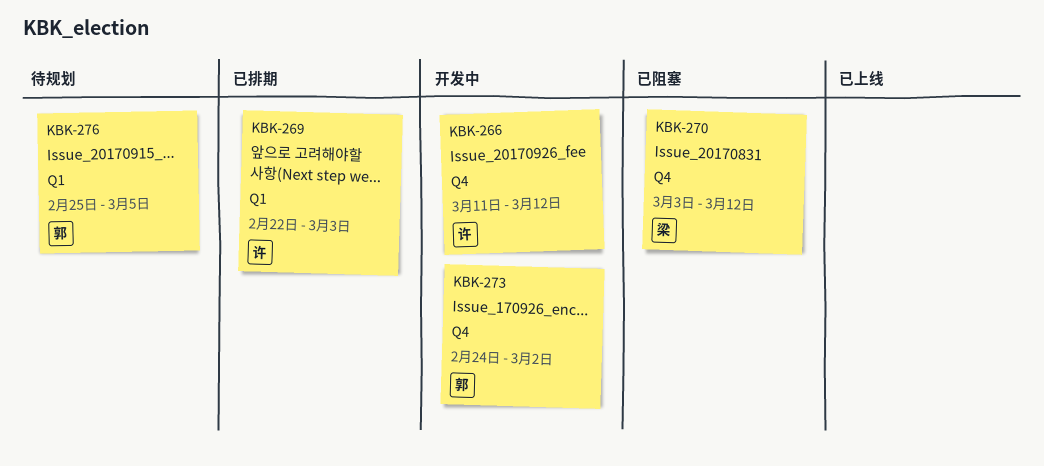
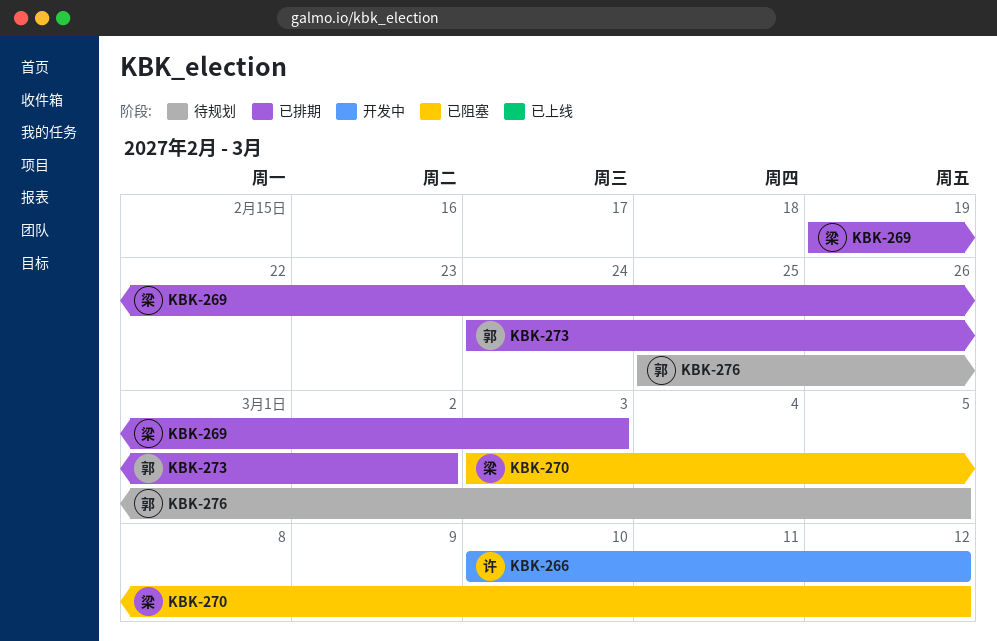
KBK-266, start: Mar 11 -> Mar 10
KBK-269, owner: 许 -> 梁
KBK-269, start: Feb 22 -> Feb 19
KBK-273, status: 开发中 -> 已排期

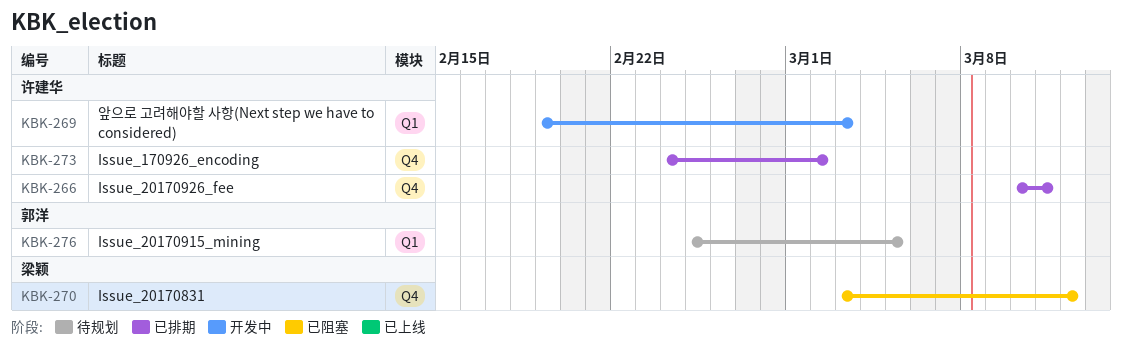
KBK-266, status: 开发中 -> 已排期
KBK-266, due: Mar 12 -> Mar 11
KBK-269, status: 已排期 -> 开发中
KBK-269, owner: 梁颖 -> 许建华
KBK-273, owner: 郭洋 -> 许建华

